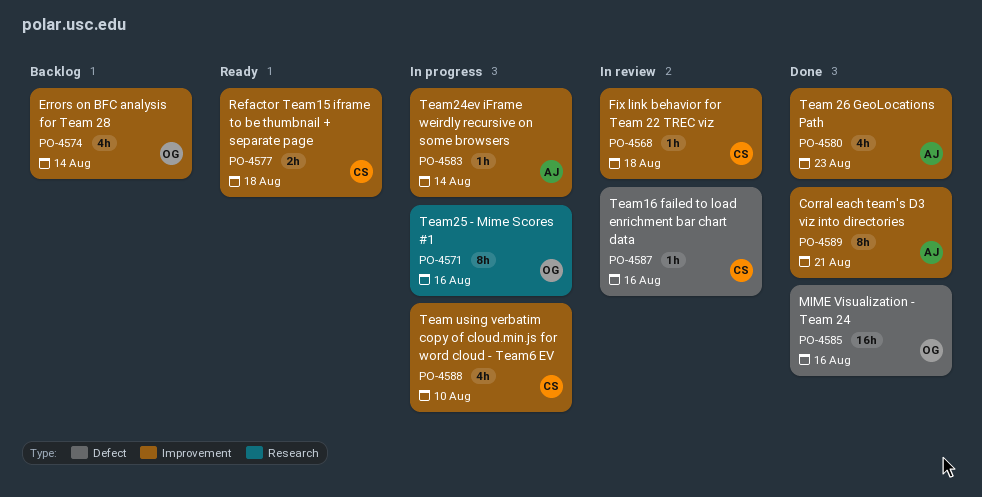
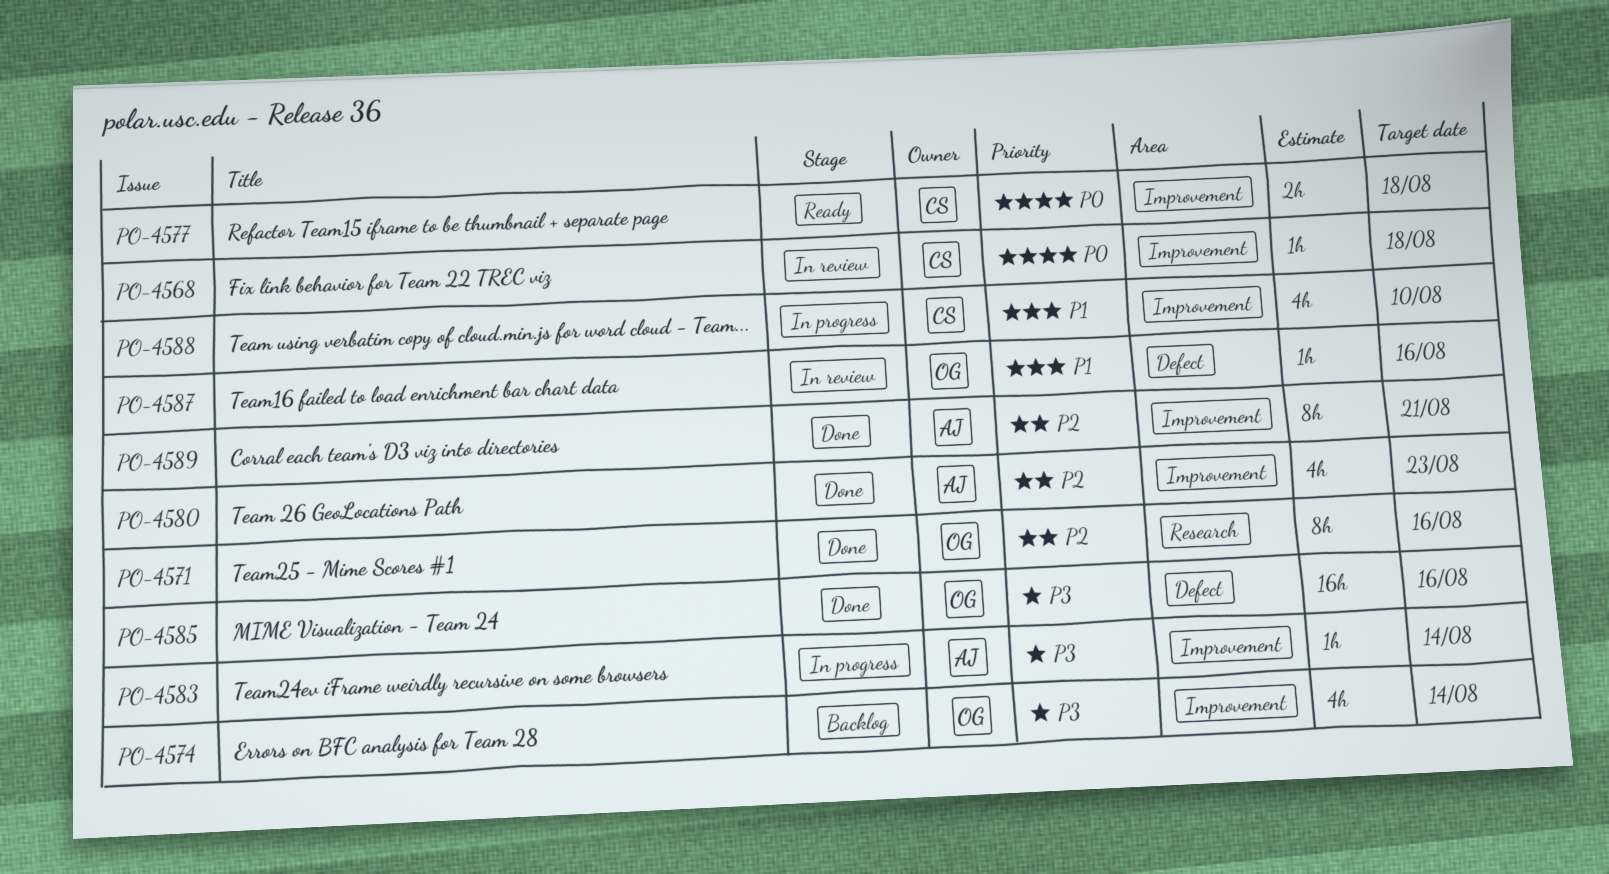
PO-4571, status: In progress -> Done
PO-4587, owner: CS -> OG

